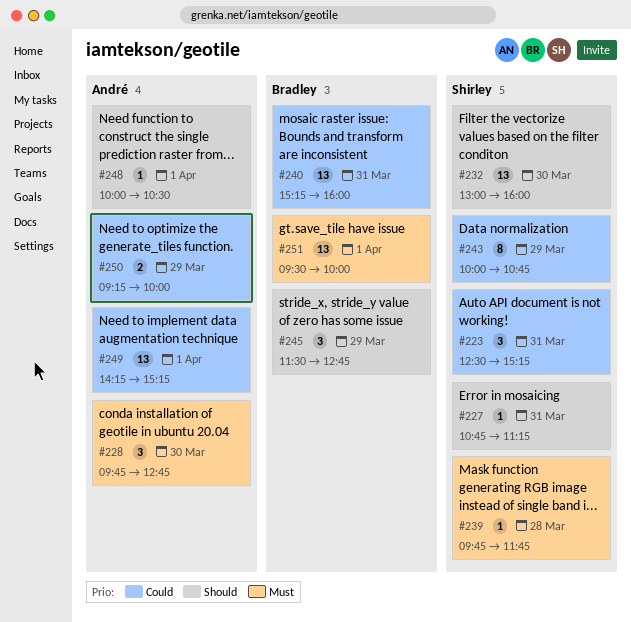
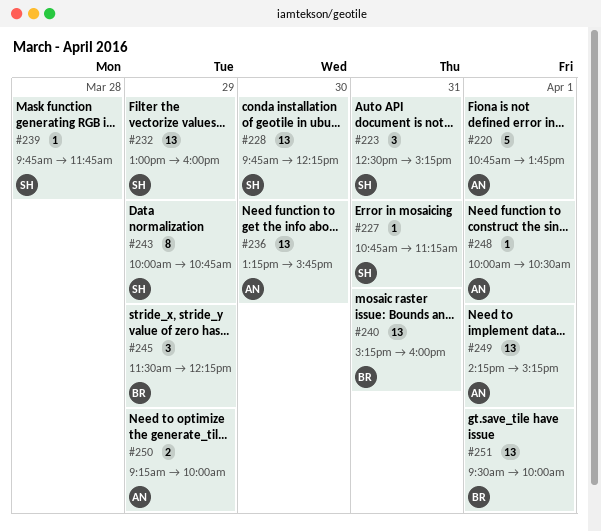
#220: none -> present
#228, owner: André -> Shirley
#228, estimate: 3 -> 13
#228, ends: 12:45 -> 12:15
#232, day: Mar 30 -> Mar 29
#236: none -> present
#245, ends: 12:45 -> 12:15

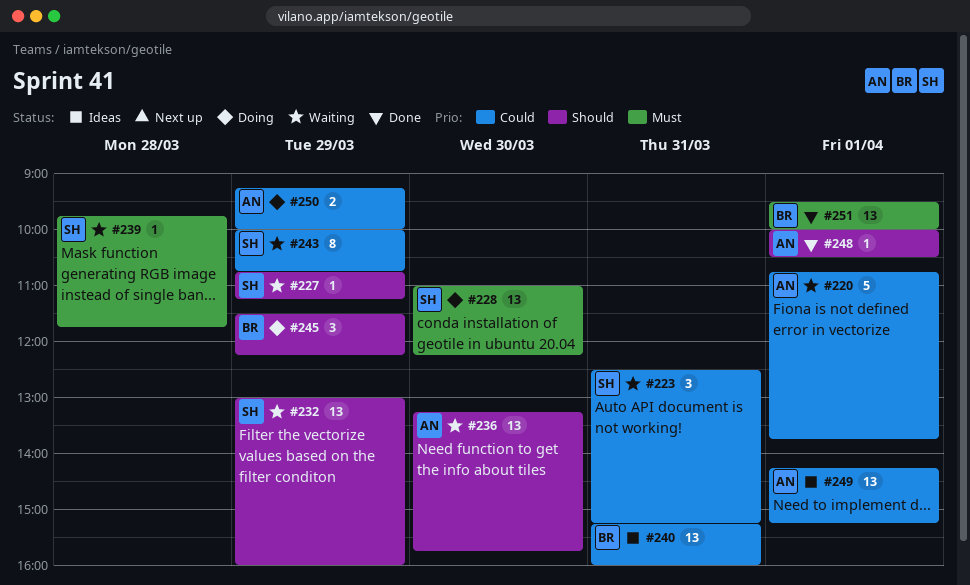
#227, day: Mar 31 -> Mar 29
#228, begins: 09:45 -> 11:00

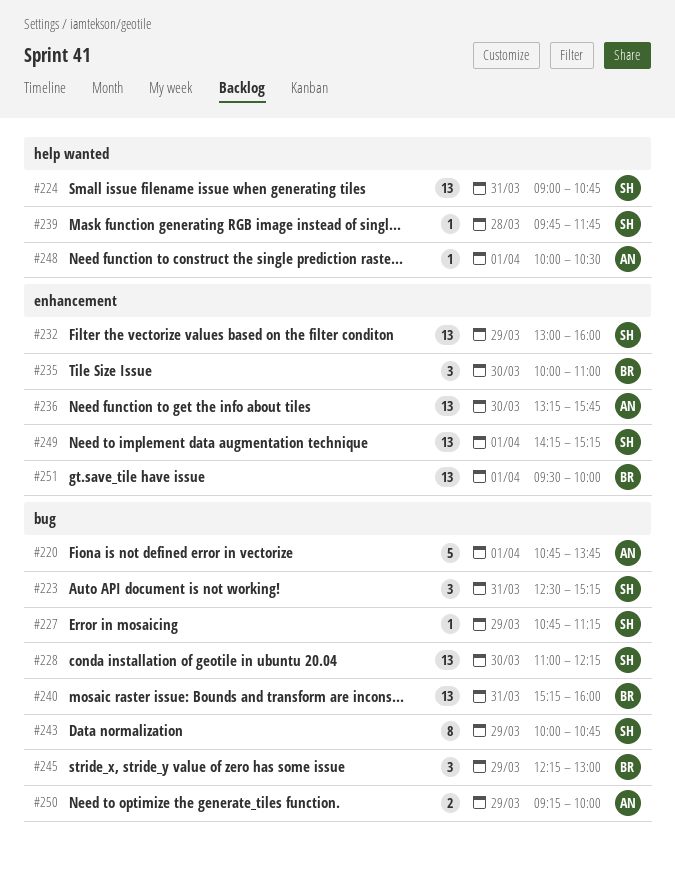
#224: none -> present
#235: none -> present
#245, begins: 11:30 -> 12:15
#245, ends: 12:15 -> 13:00
#249, owner: AN -> SH

